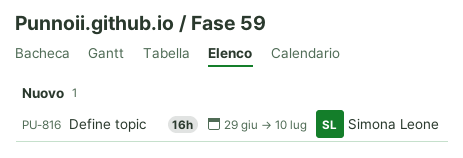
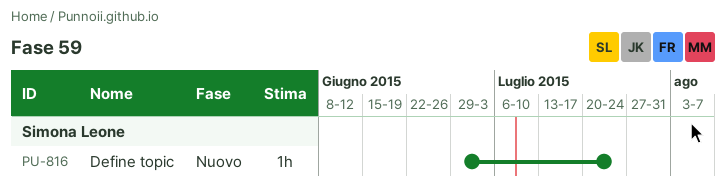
PU-816, estimate: 16h -> 1h
PU-816, due: Jul 10 -> Jul 24

